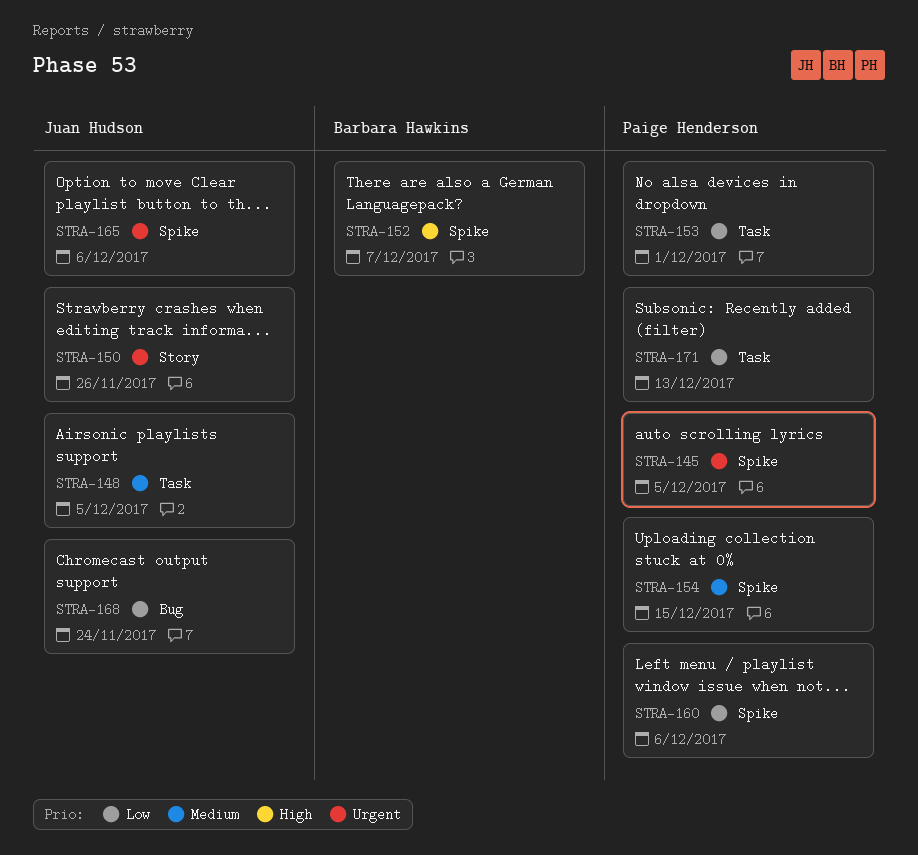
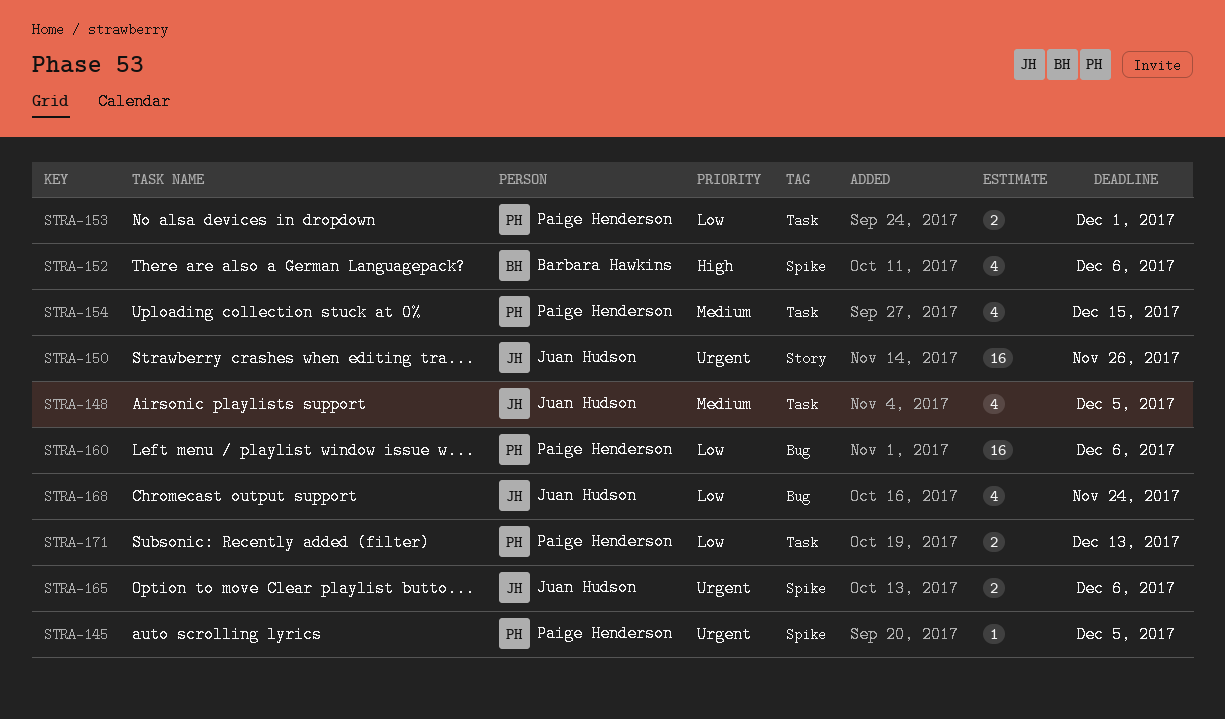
STRA-152, due: Dec 7 -> Dec 6
STRA-154, label: Spike -> Task
STRA-160, label: Spike -> Bug

